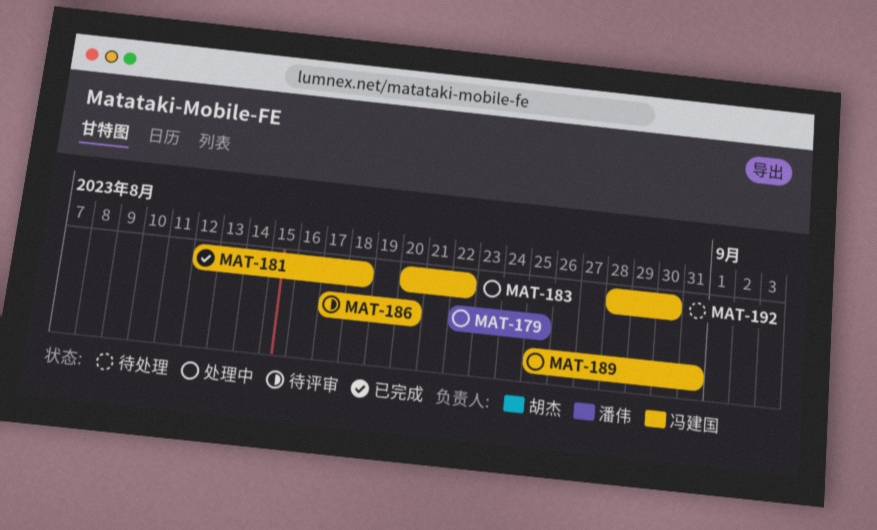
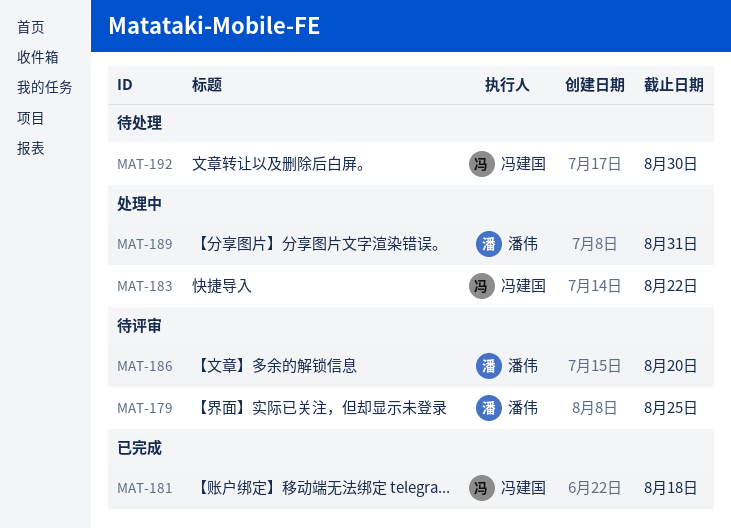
MAT-179, status: 处理中 -> 待评审
MAT-186, owner: 冯建国 -> 潘伟
MAT-189, owner: 冯建国 -> 潘伟

